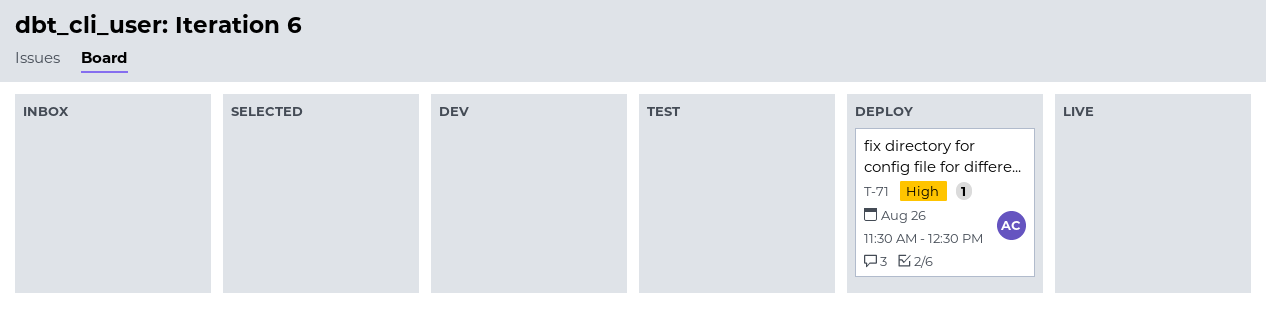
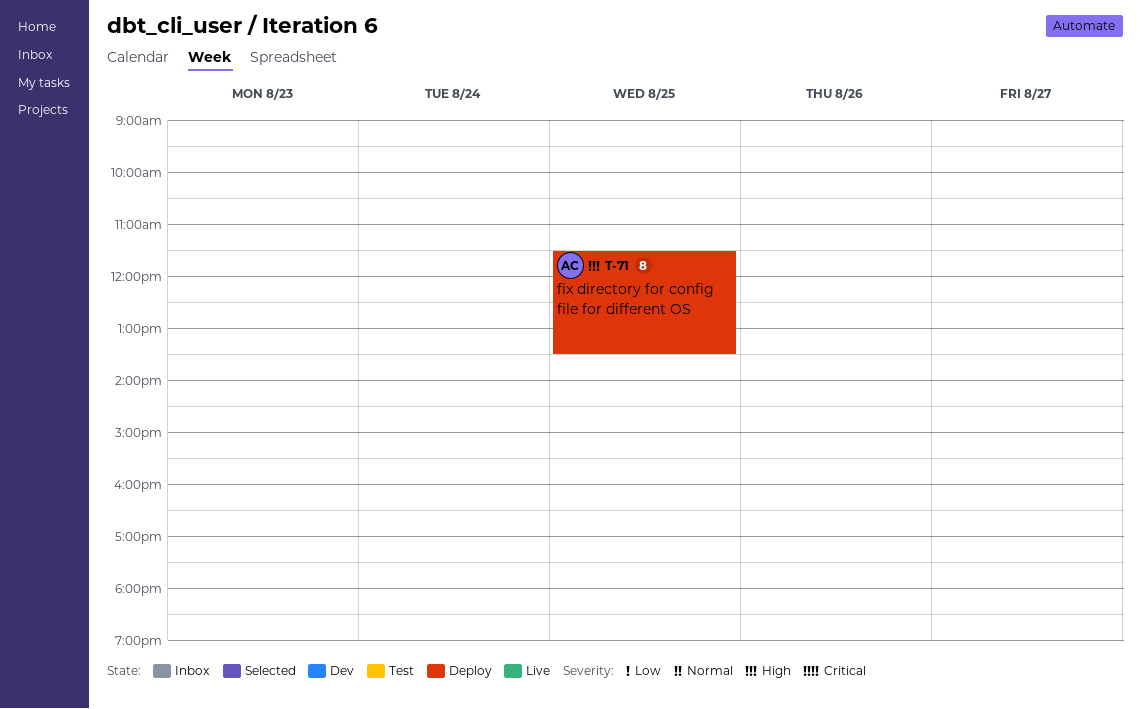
T-71, estimate: 1 -> 8
T-71, day: Aug 26 -> Aug 25
T-71, ends: 12:30 -> 13:30

